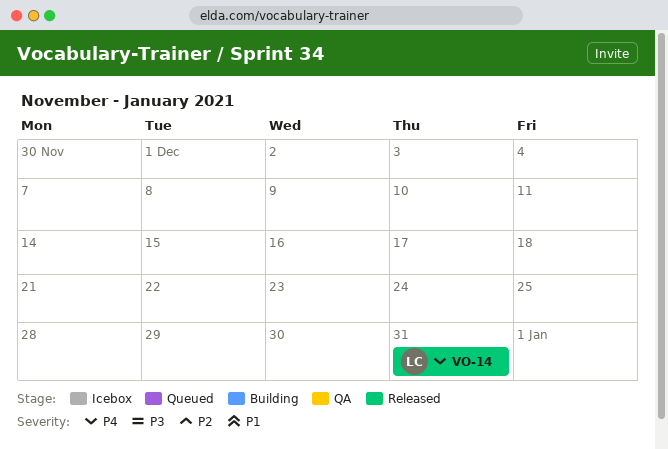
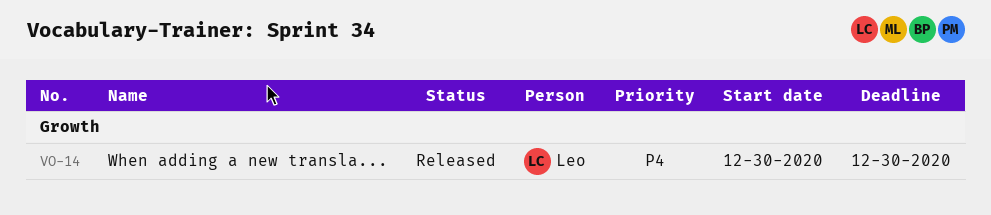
VO-14, start: Dec 31 -> Dec 30
VO-14, due: Dec 31 -> Dec 30

